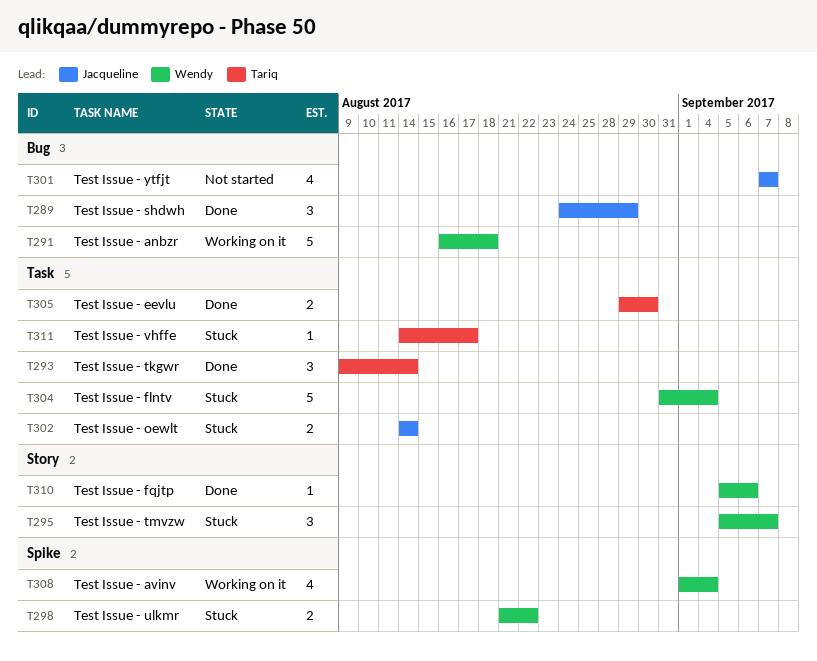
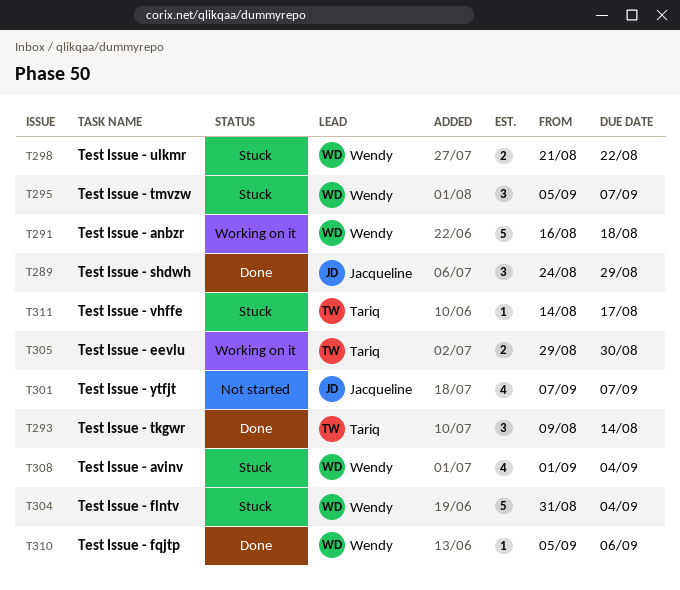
T302: present -> none
T305, status: Done -> Working on it
T308, status: Working on it -> Stuck

